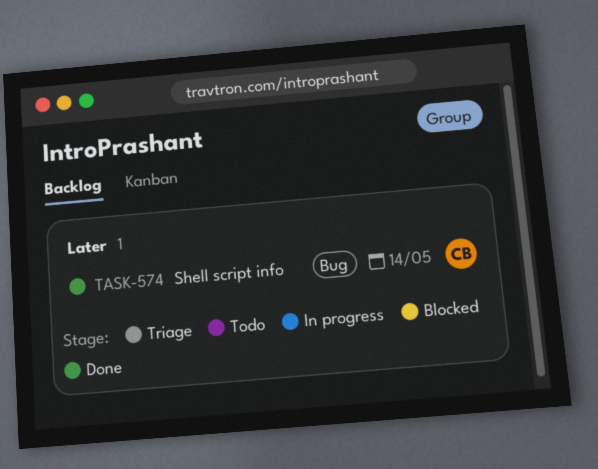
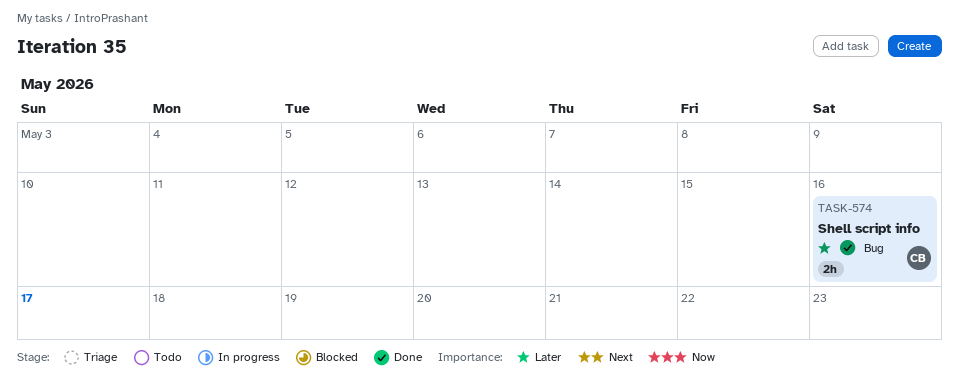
TASK-574, due: May 14 -> May 16

